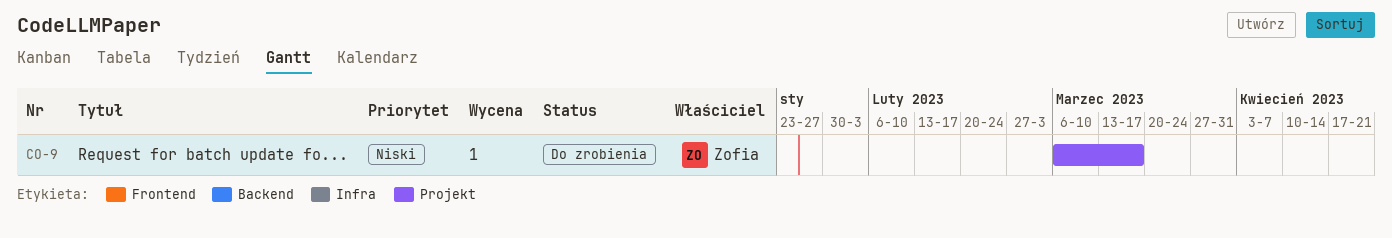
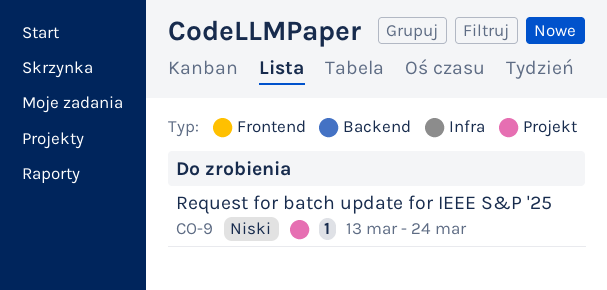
CO-9, start: Mar 6 -> Mar 13
CO-9, due: Mar 17 -> Mar 24

